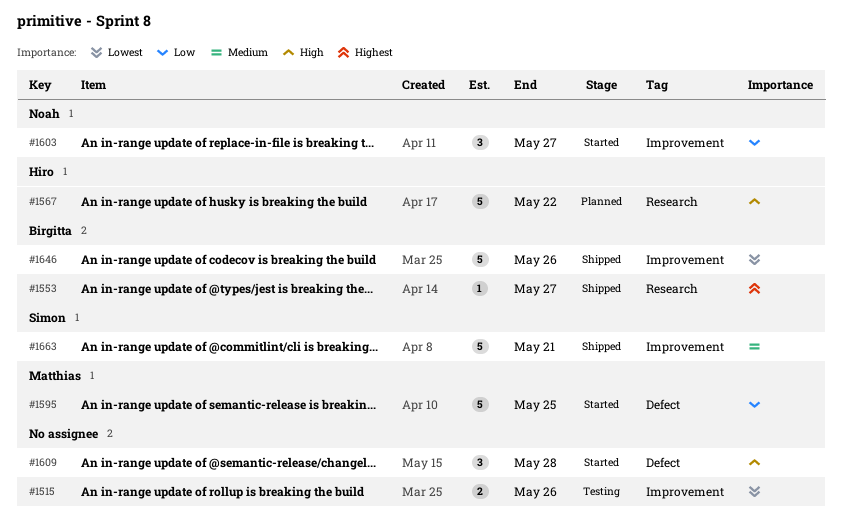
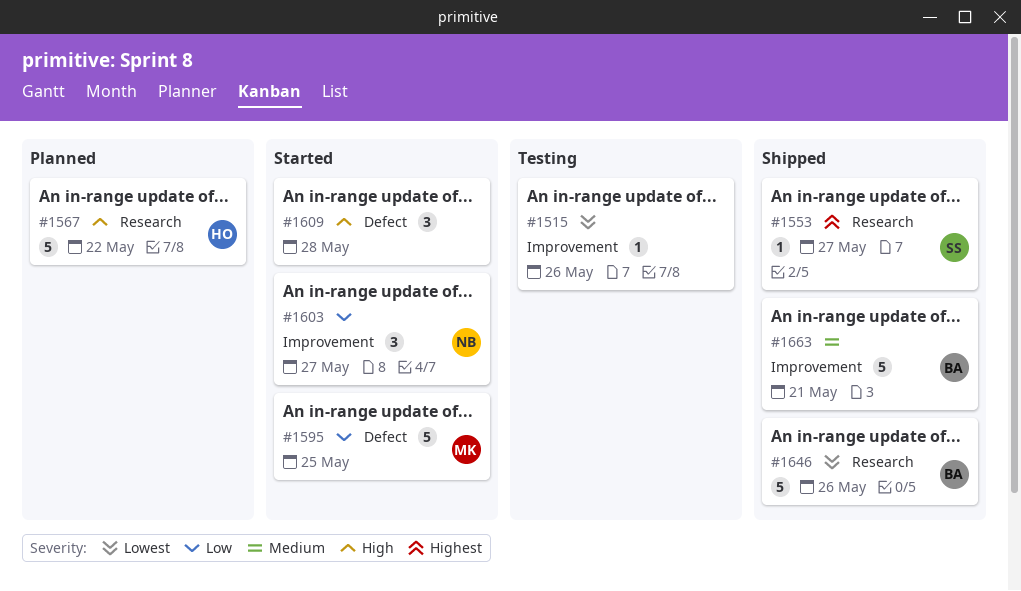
#1515, estimate: 2 -> 1
#1553, owner: Birgitta -> Simon
#1646, label: Improvement -> Research
#1663, owner: Simon -> Birgitta

